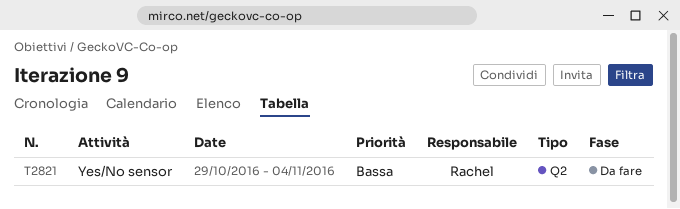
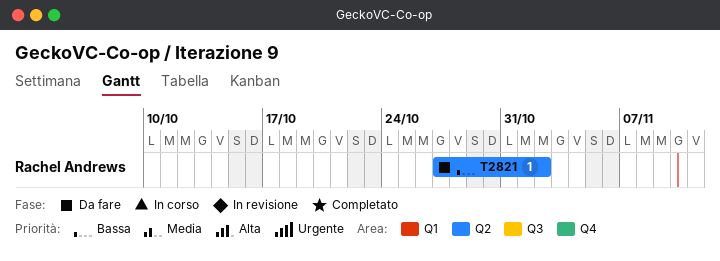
T2821, start: Oct 29 -> Oct 27
T2821, due: Nov 4 -> Nov 2

